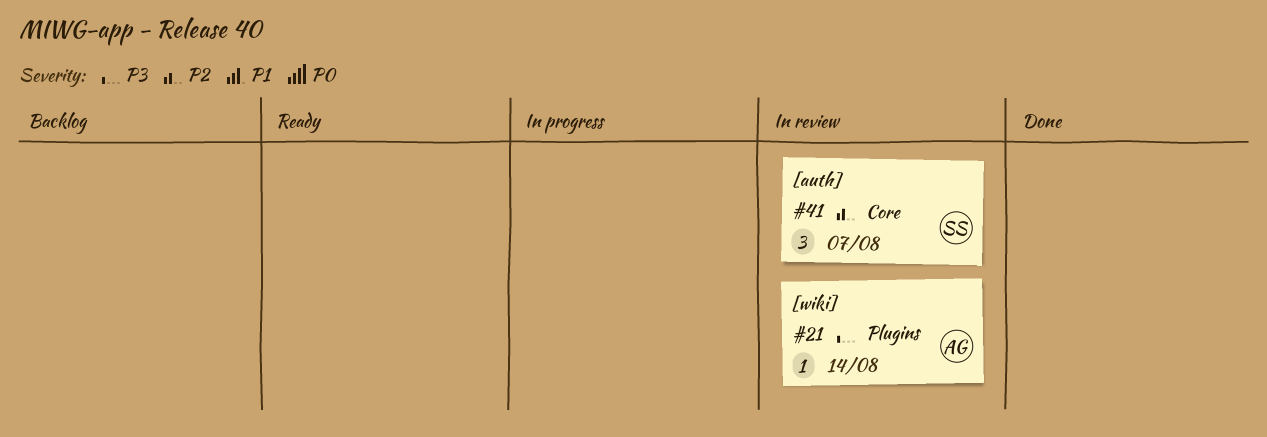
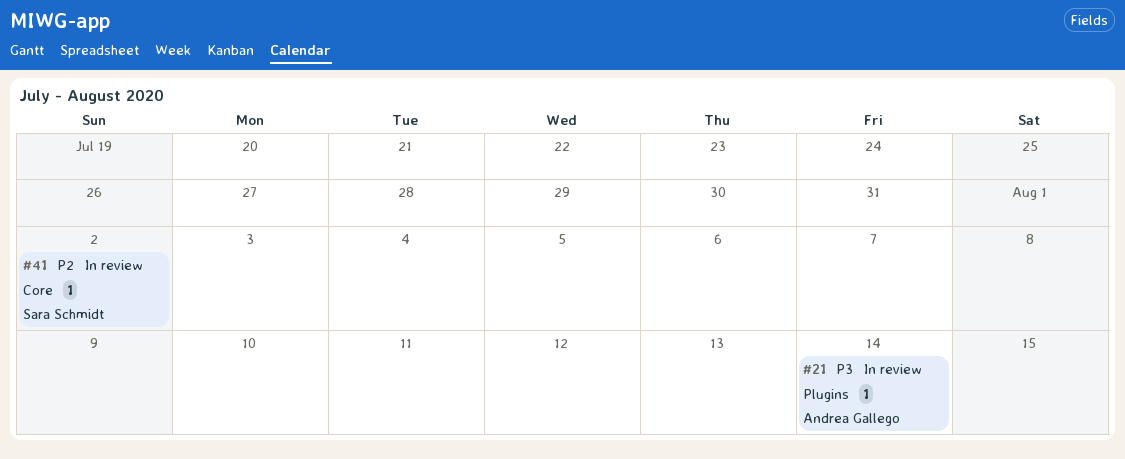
#41, estimate: 3 -> 1
#41, due: Aug 7 -> Aug 2

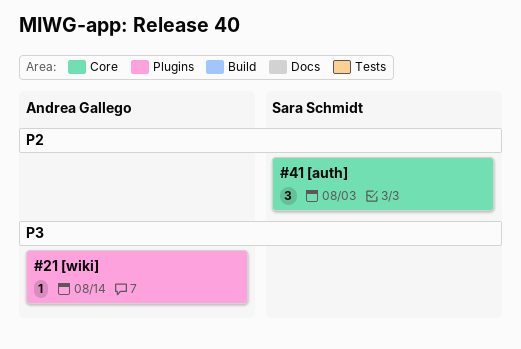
#41, estimate: 1 -> 3
#41, due: Aug 2 -> Aug 3

